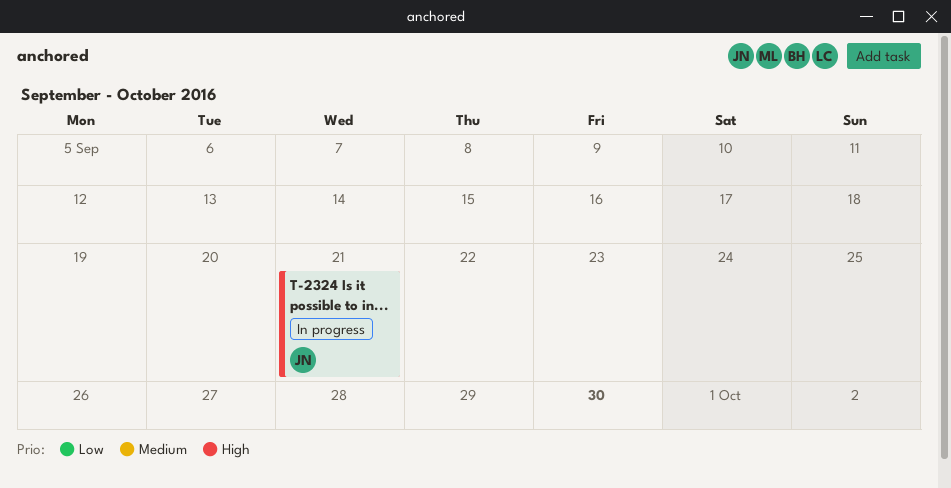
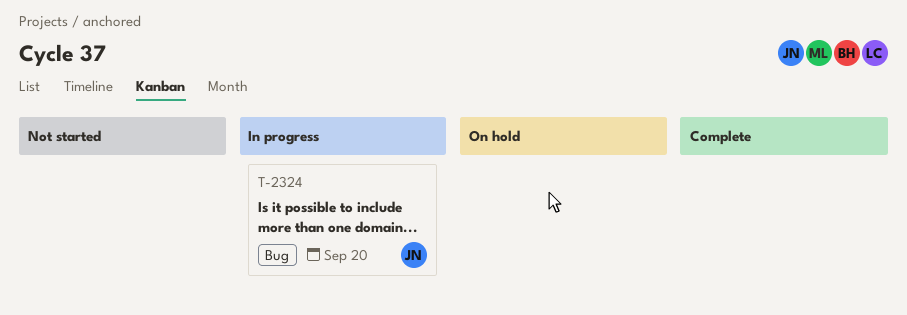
T-2324, due: Sep 21 -> Sep 20

